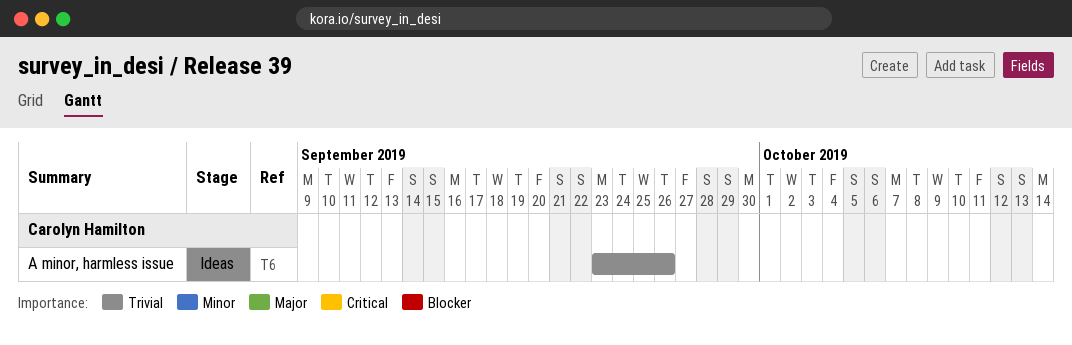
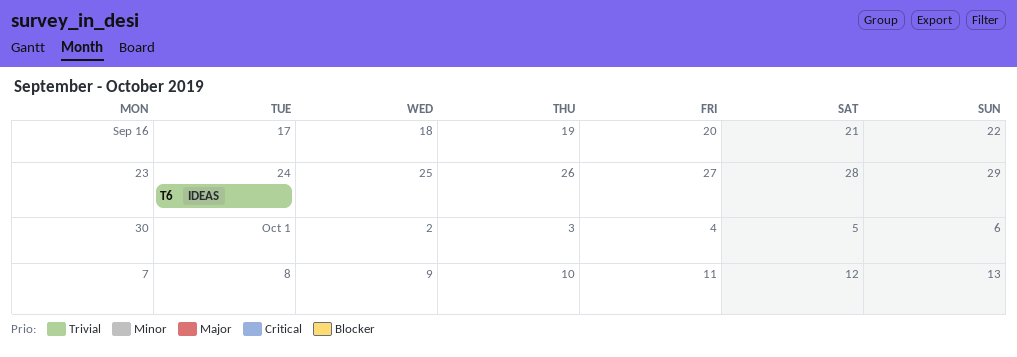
T6, due: Sep 26 -> Sep 24

